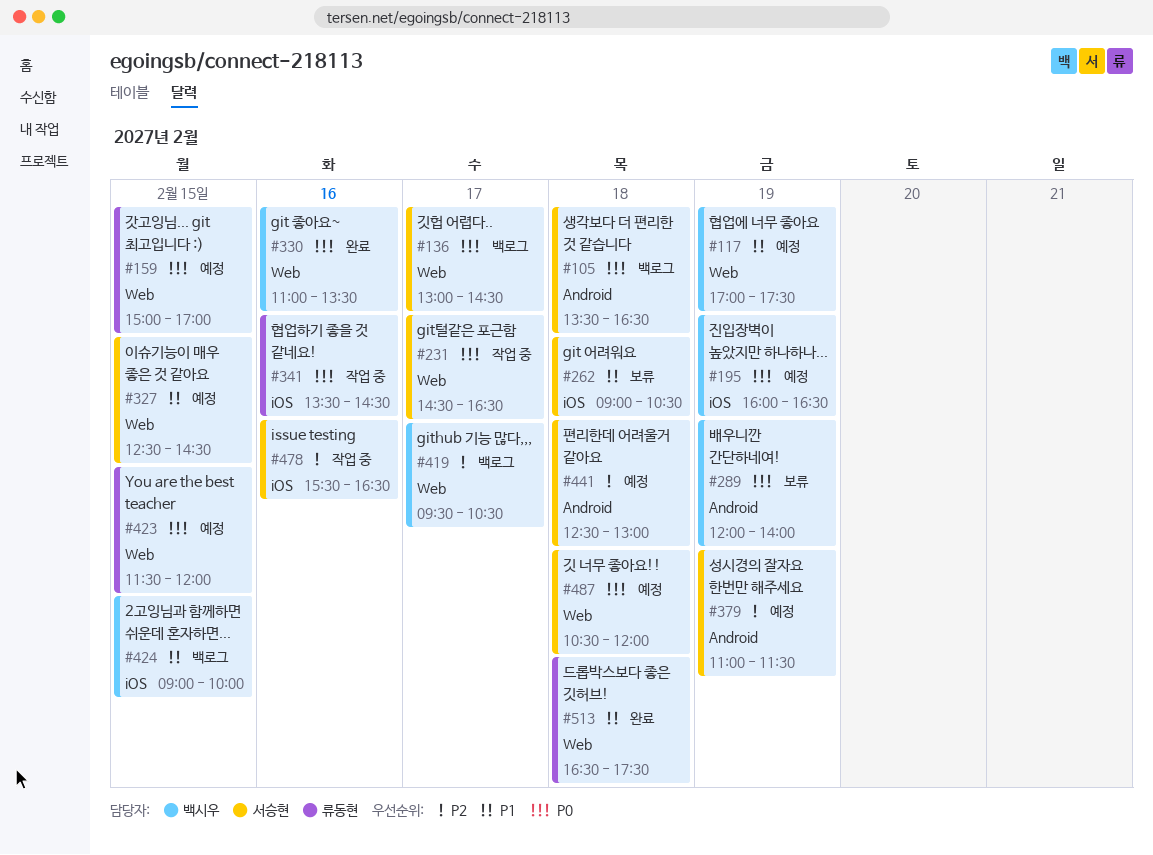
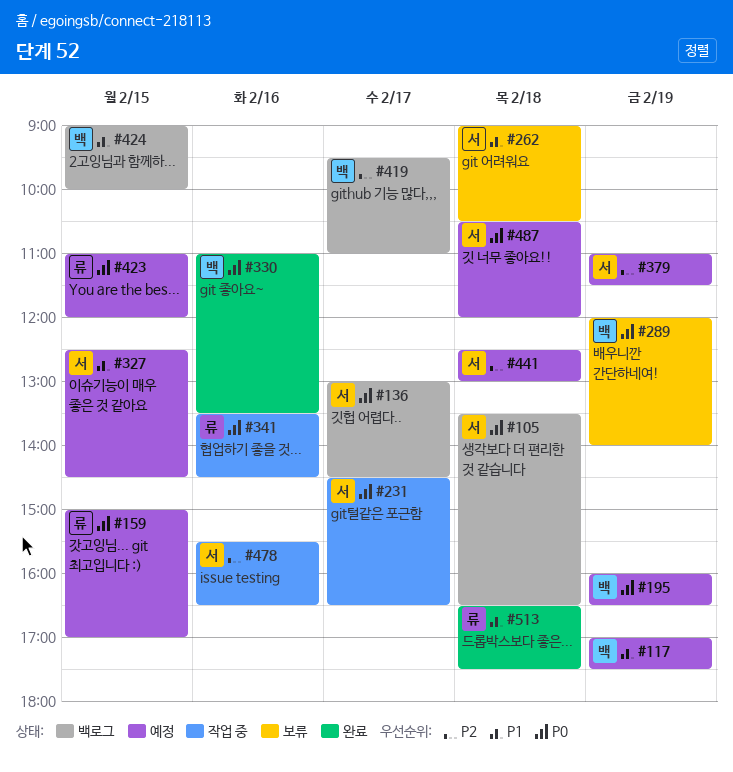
#419, ends: 10:30 -> 11:00
#423, begins: 11:30 -> 11:00

